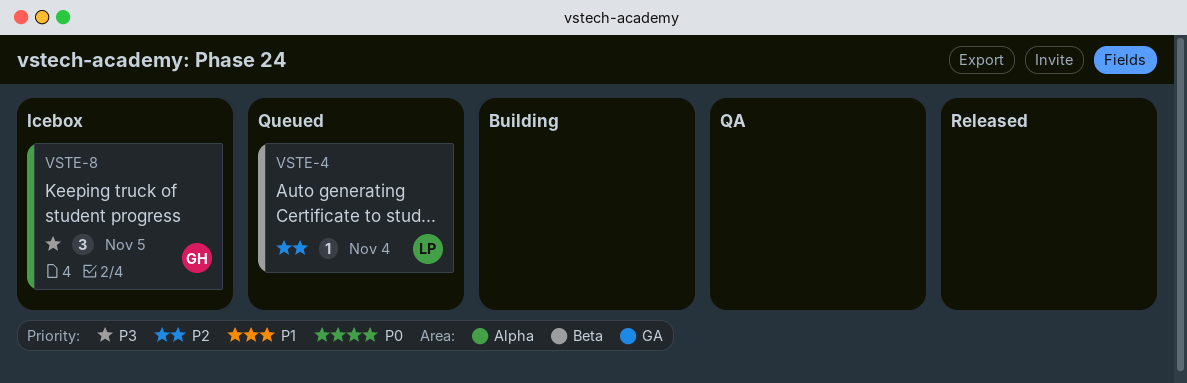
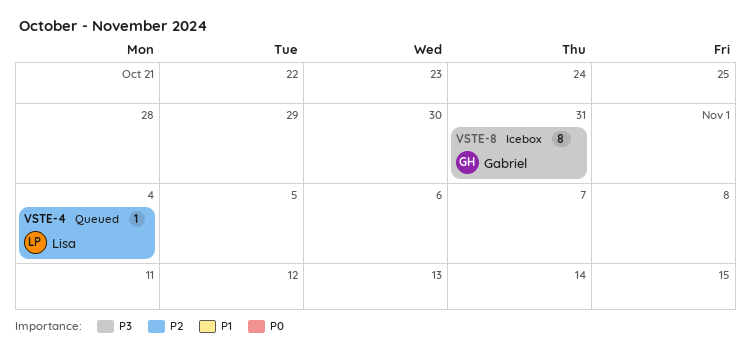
VSTE-8, estimate: 3 -> 8
VSTE-8, due: Nov 5 -> Oct 31

